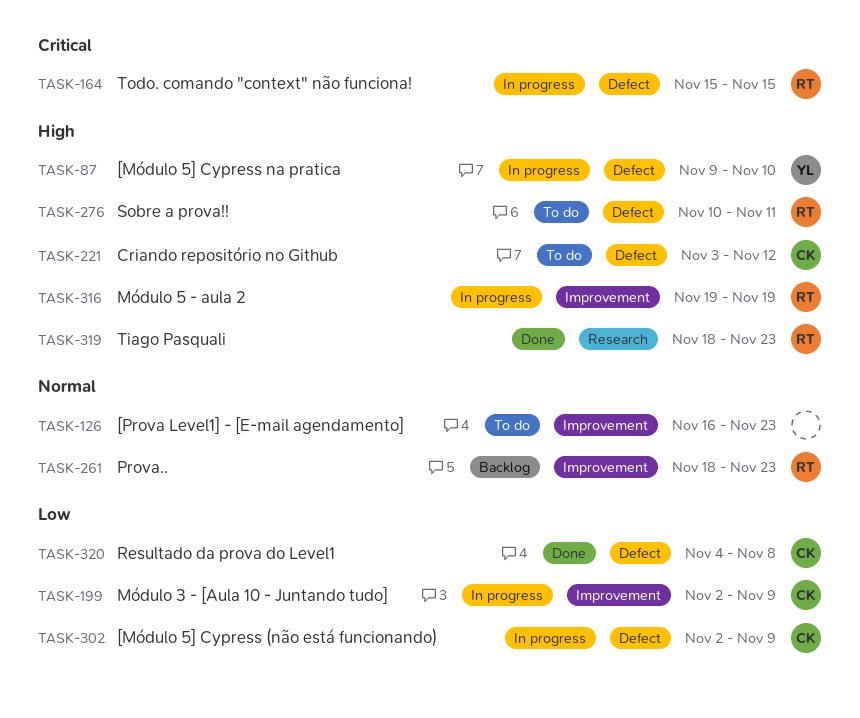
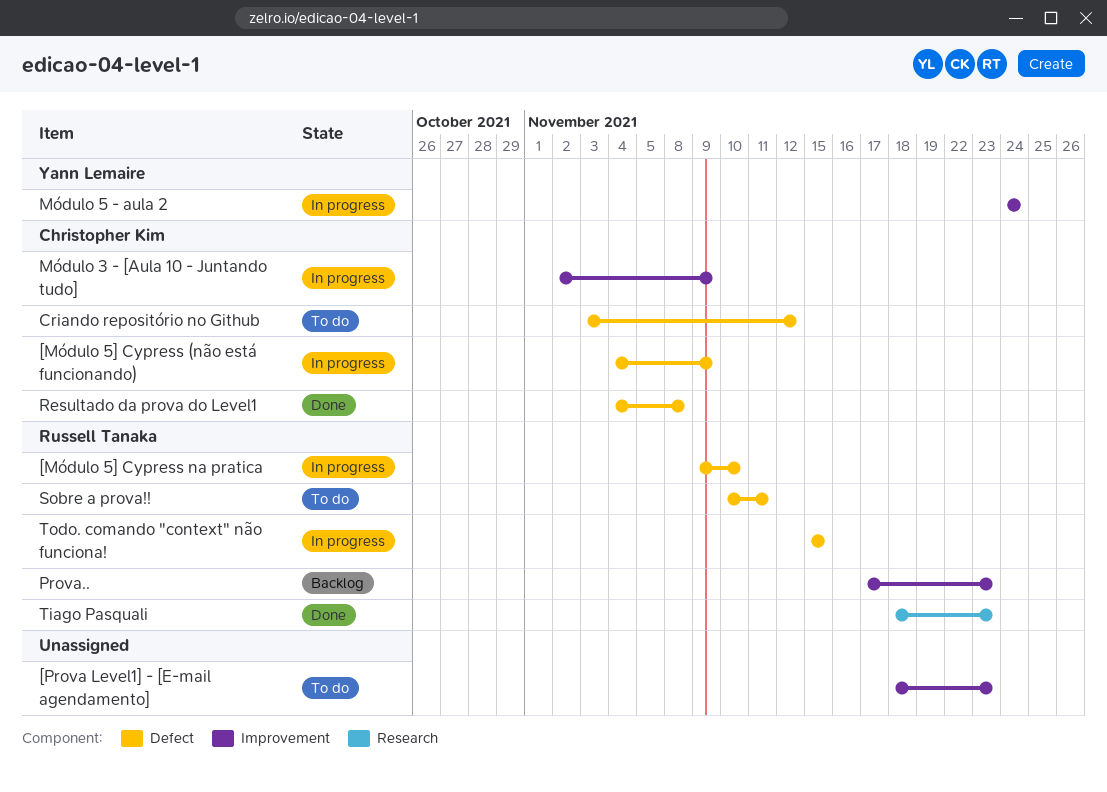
[Módulo 5] Cypress (não está funcionando), start: Nov 2 -> Nov 4
[Módulo 5] Cypress na pratica, owner: Yann Lemaire -> Russell Tanaka
[Prova Level1] - [E-mail agendamento], start: Nov 16 -> Nov 18
Módulo 5 - aula 2, owner: Russell Tanaka -> Yann Lemaire
Módulo 5 - aula 2, start: Nov 19 -> Nov 24
Módulo 5 - aula 2, due: Nov 19 -> Nov 24
Prova.., start: Nov 18 -> Nov 17

